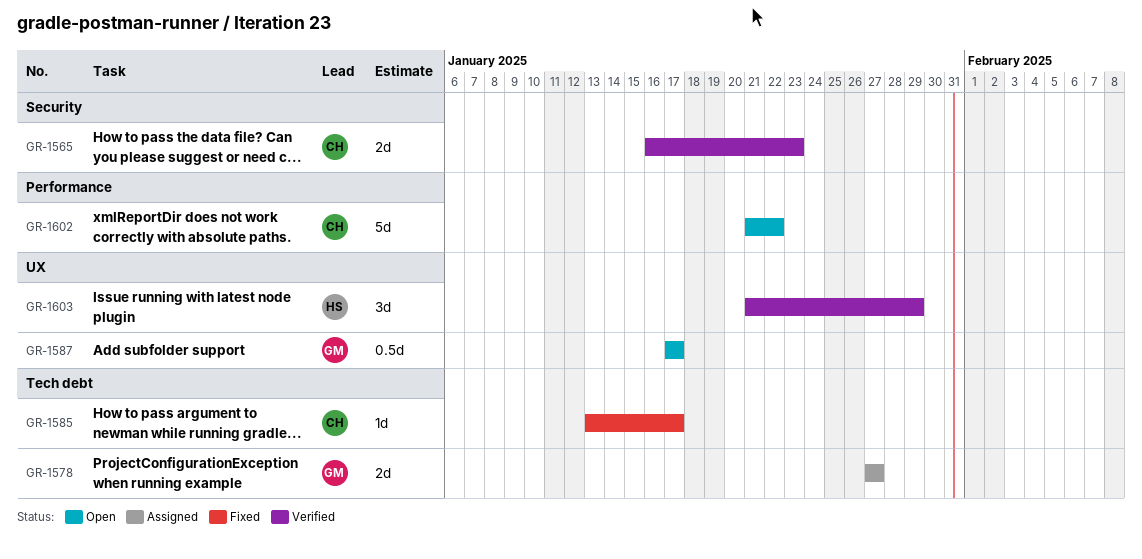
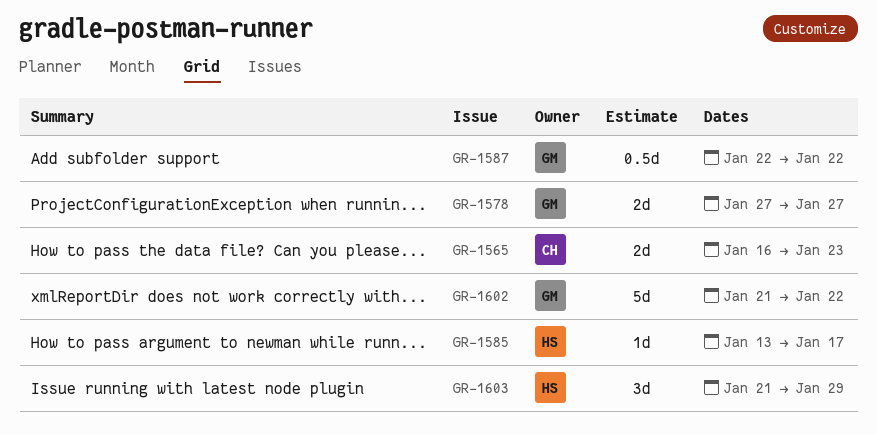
GR-1585, owner: CH -> HS
GR-1587, start: Jan 17 -> Jan 22
GR-1587, due: Jan 17 -> Jan 22
GR-1602, owner: CH -> GM

